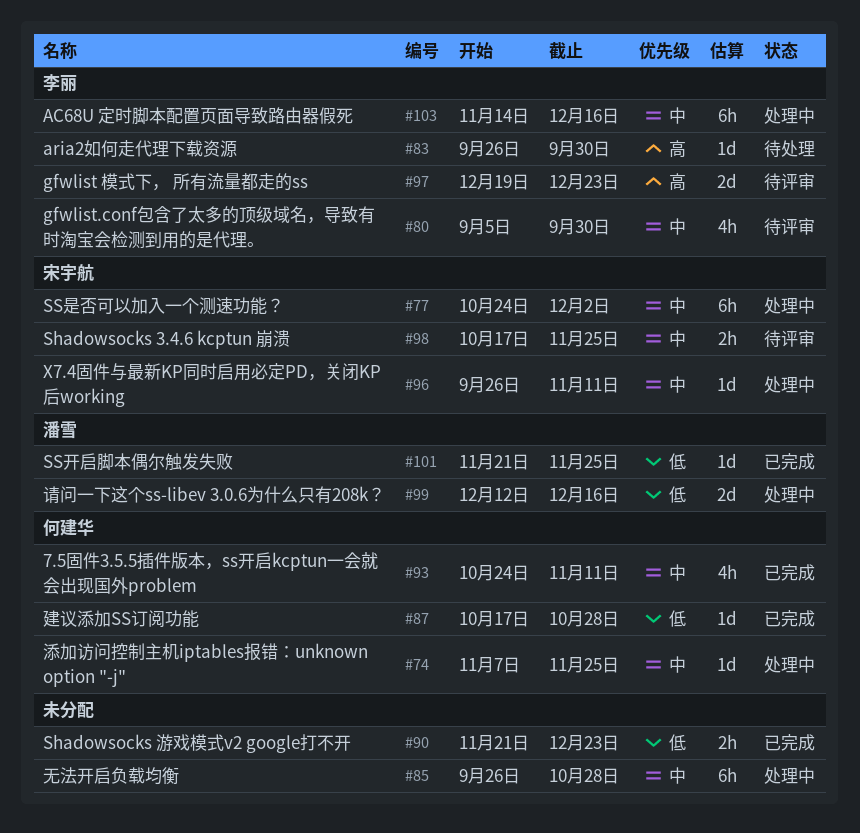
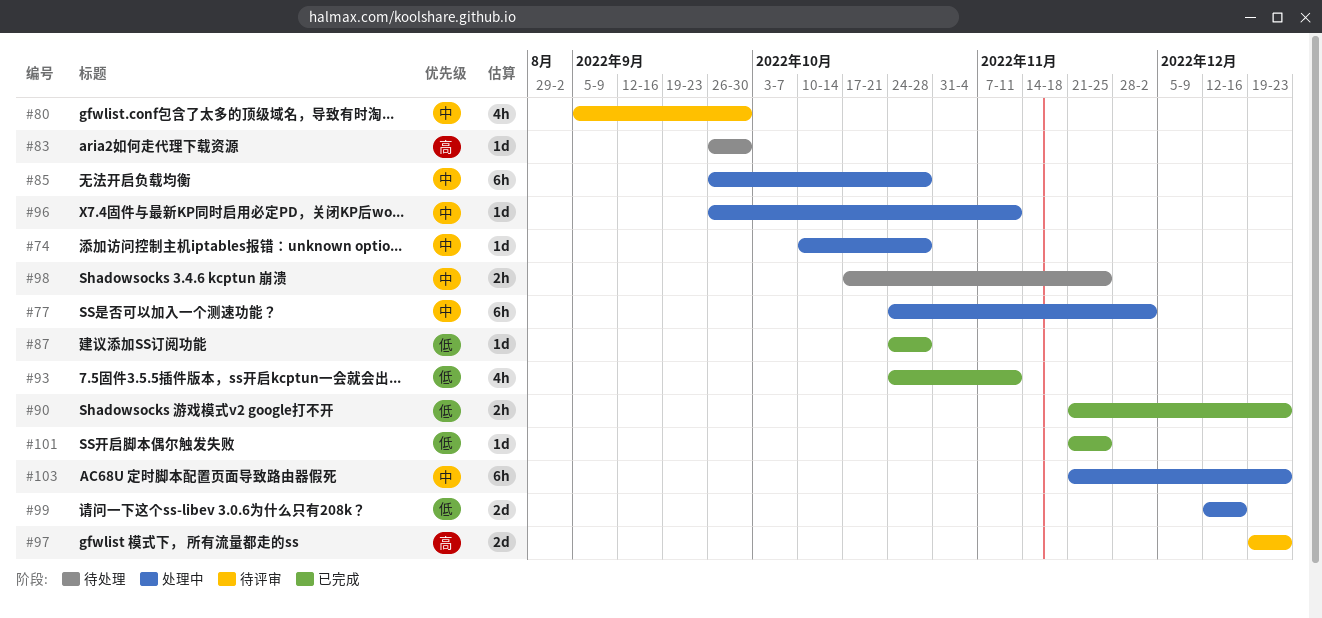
#74, start: Nov 7 -> Oct 10
#74, due: Nov 25 -> Oct 28
#87, start: Oct 17 -> Oct 24
#93, priority: 中 -> 低
#98, status: 待评审 -> 待处理
#103, start: Nov 14 -> Nov 21
#103, due: Dec 16 -> Dec 23

